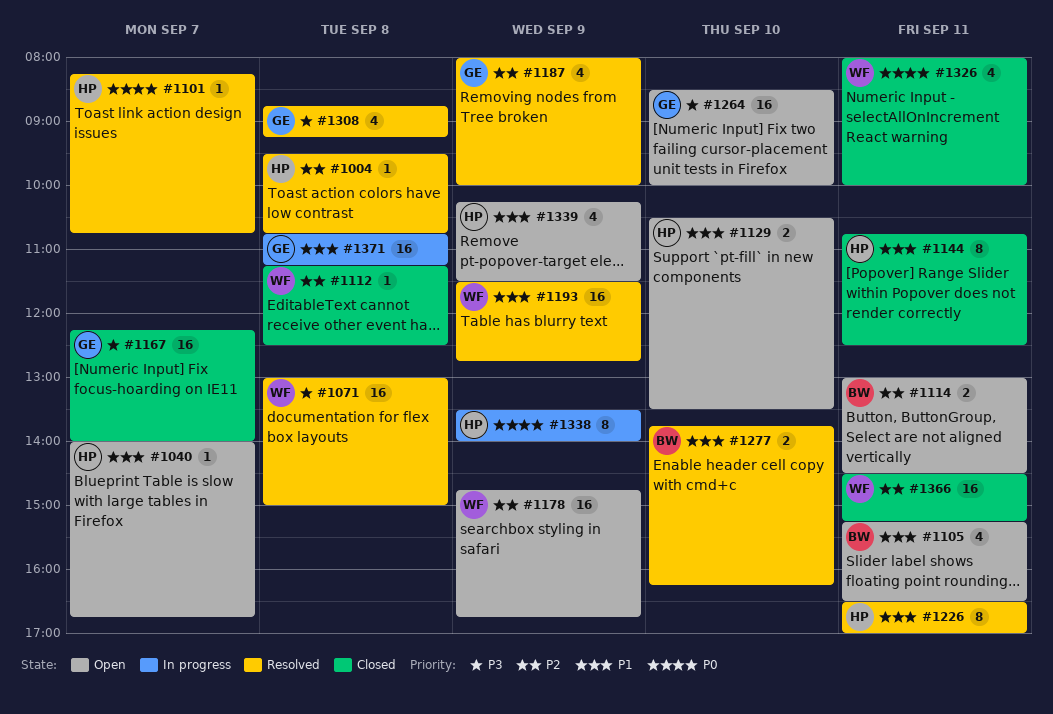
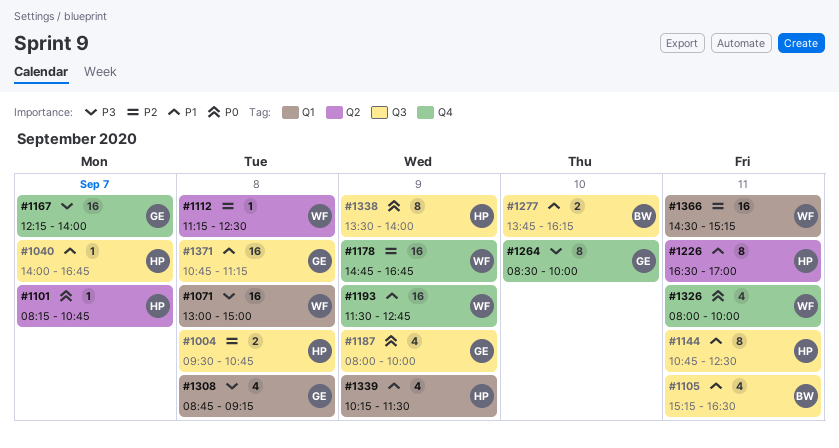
#1004, estimate: 1 -> 2
#1114: present -> none
#1129: present -> none
#1187, priority: P2 -> P0
#1264, estimate: 16 -> 8

